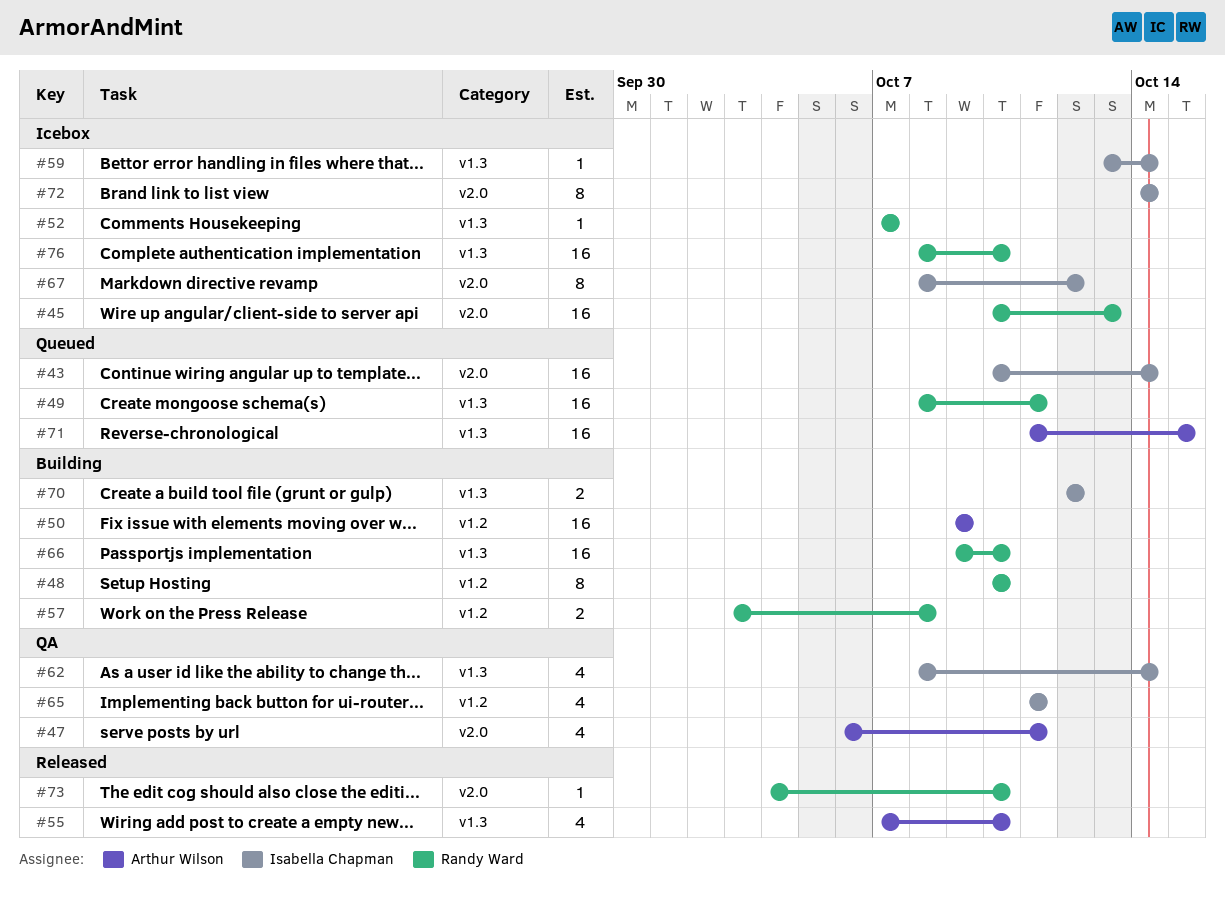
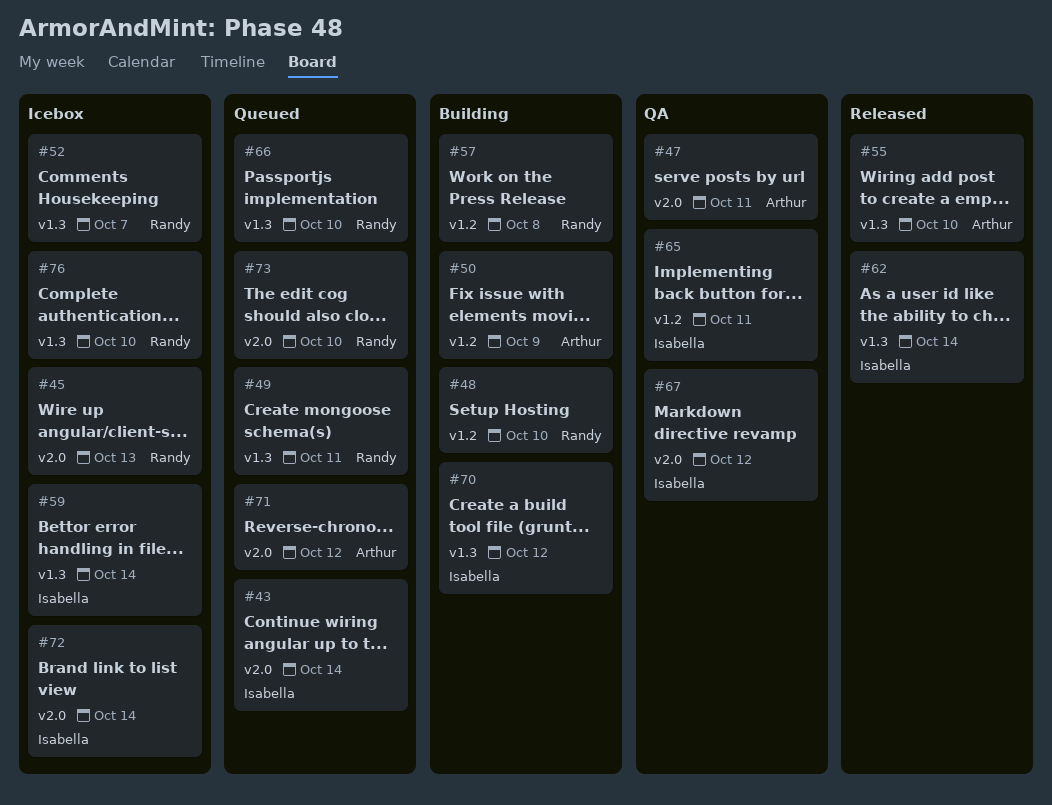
#62, status: QA -> Released
#66, status: Building -> Queued
#67, status: Icebox -> QA
#71, label: v1.3 -> v2.0
#71, due: Oct 15 -> Oct 12
#73, status: Released -> Queued

